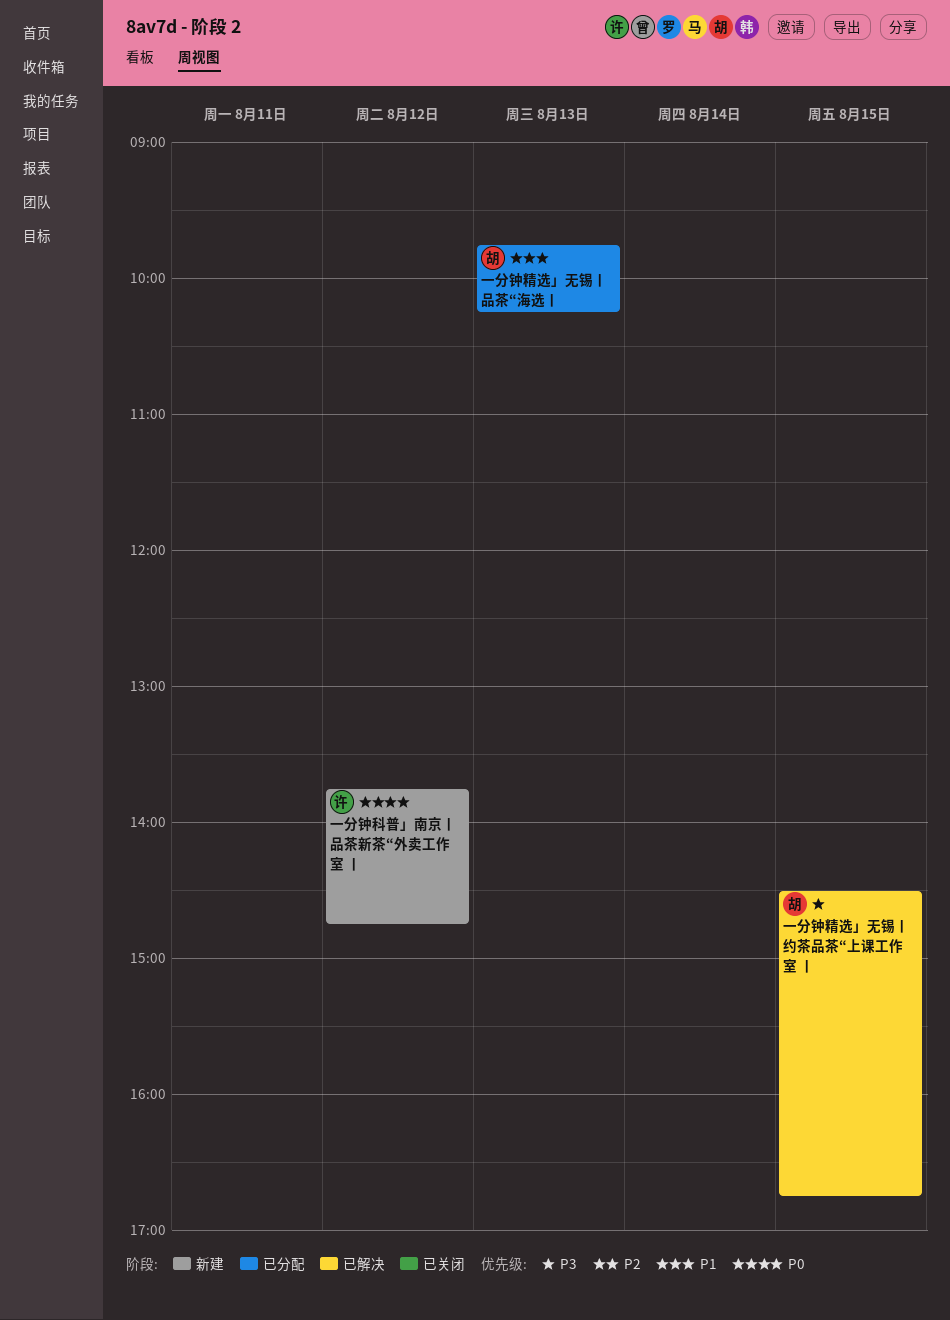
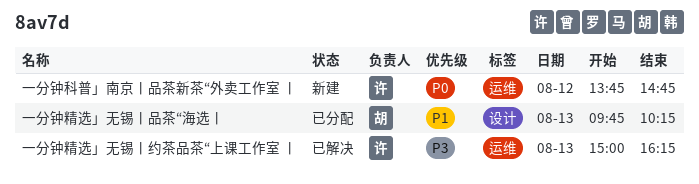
一分钟精选」无锡丨约茶品茶“上课工作室 丨, owner: 胡 -> 许
一分钟精选」无锡丨约茶品茶“上课工作室 丨, day: Aug 15 -> Aug 13
一分钟精选」无锡丨约茶品茶“上课工作室 丨, begins: 14:30 -> 15:00
一分钟精选」无锡丨约茶品茶“上课工作室 丨, ends: 16:45 -> 16:15

